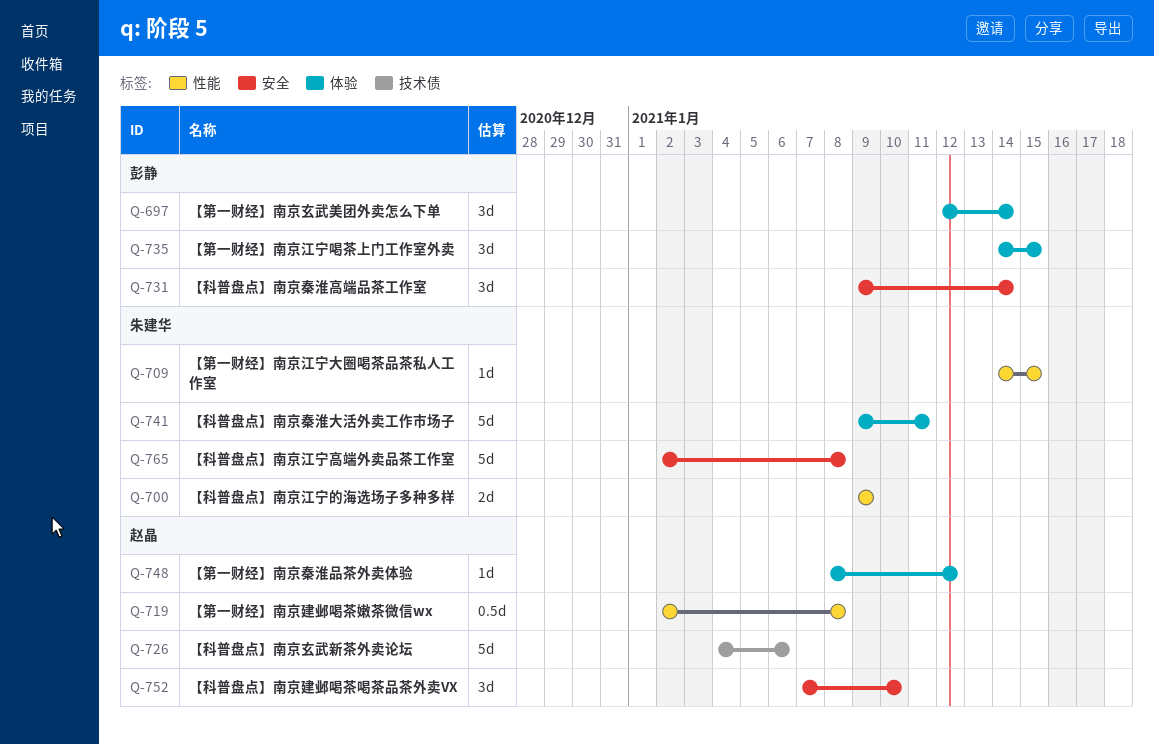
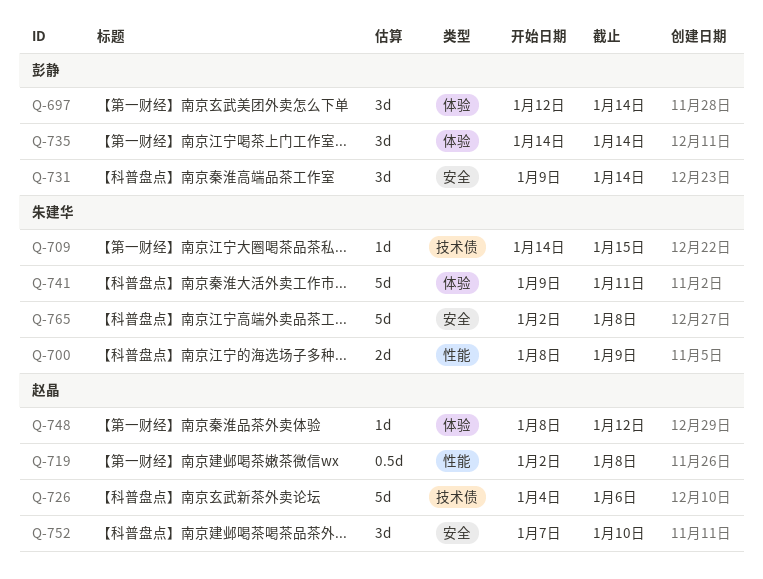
Q-700, start: Jan 9 -> Jan 8
Q-709, label: 性能 -> 技术债
Q-735, due: Jan 15 -> Jan 14

